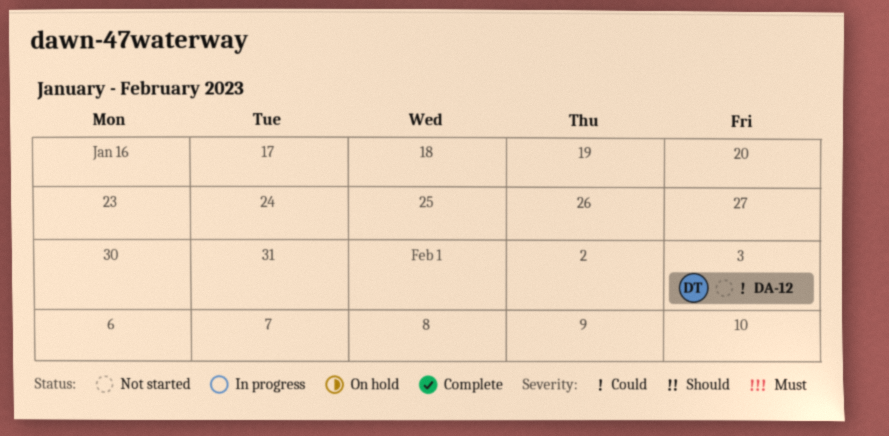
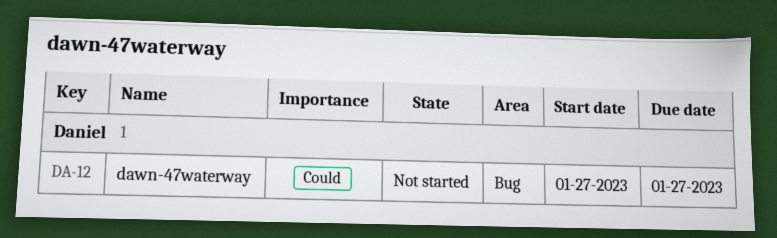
DA-12, start: Feb 3 -> Jan 27
DA-12, due: Feb 3 -> Jan 27

